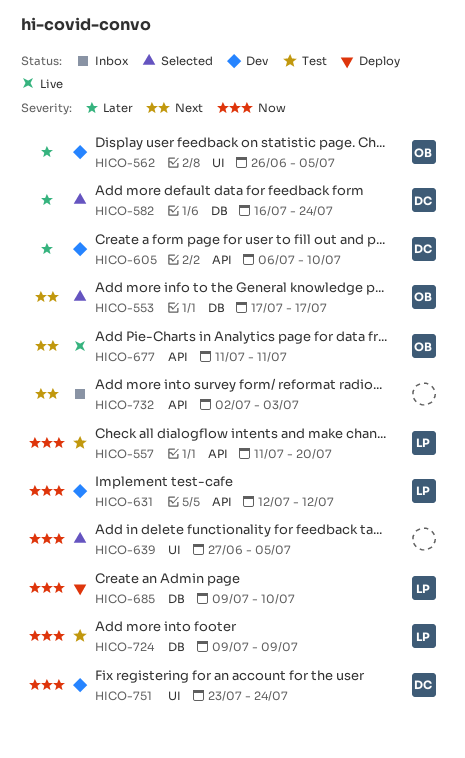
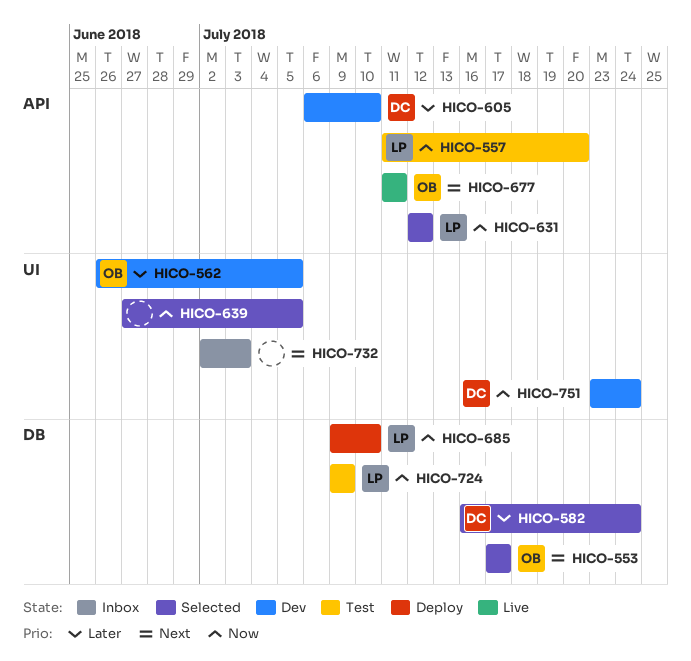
HICO-631, status: Dev -> Selected
HICO-732, label: API -> UI

